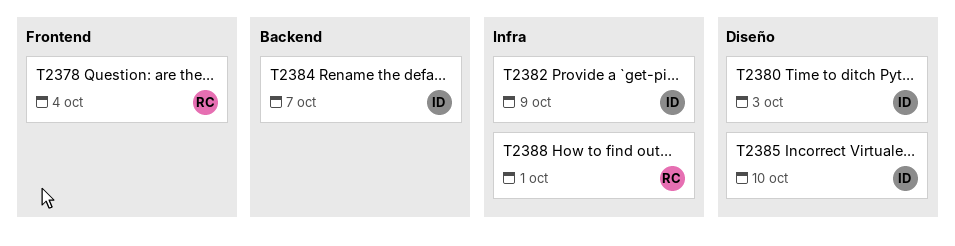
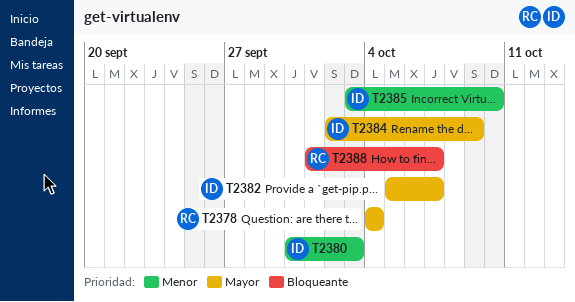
T2382, due: Oct 9 -> Oct 7
T2384, due: Oct 7 -> Oct 9
T2388, due: Oct 1 -> Oct 7

